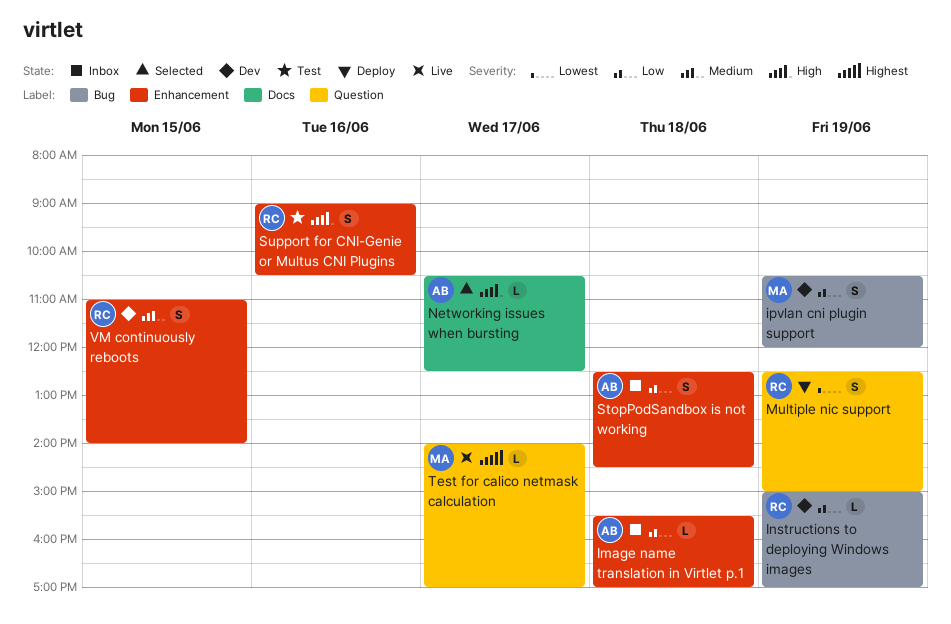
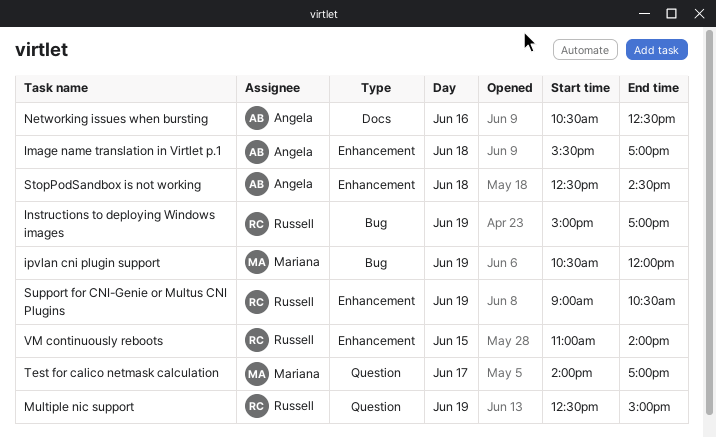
Networking issues when bursting, day: Jun 17 -> Jun 16
Support for CNI-Genie or Multus CNI Plugins, day: Jun 16 -> Jun 19

